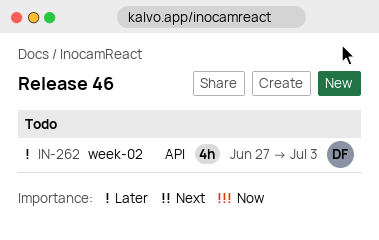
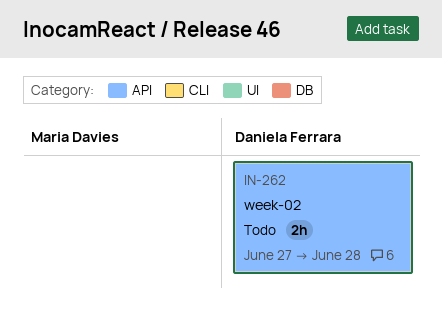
IN-262, estimate: 4h -> 2h
IN-262, due: Jul 3 -> Jun 28

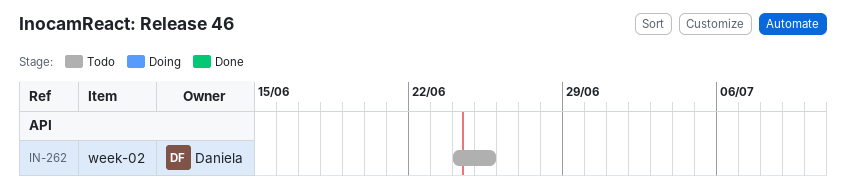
IN-262, start: Jun 27 -> Jun 24
IN-262, due: Jun 28 -> Jun 25

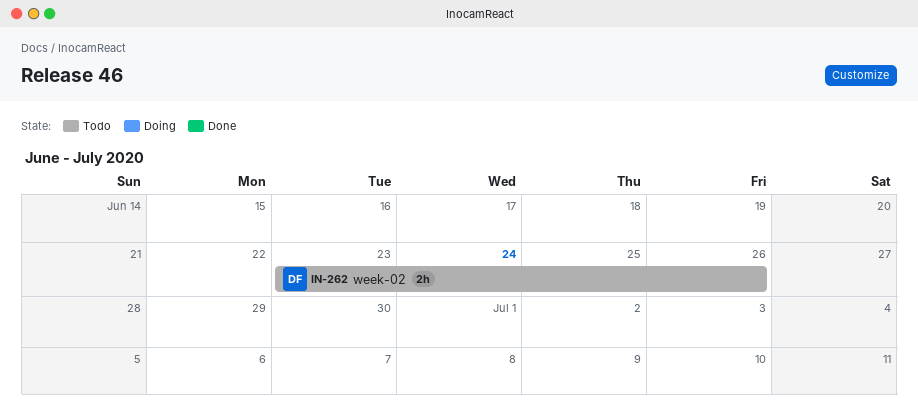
IN-262, start: Jun 24 -> Jun 23
IN-262, due: Jun 25 -> Jun 26

